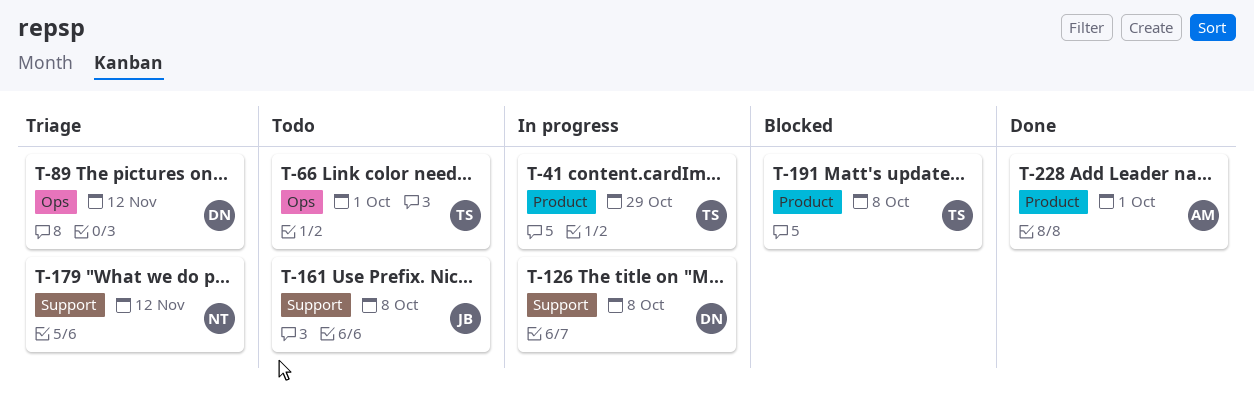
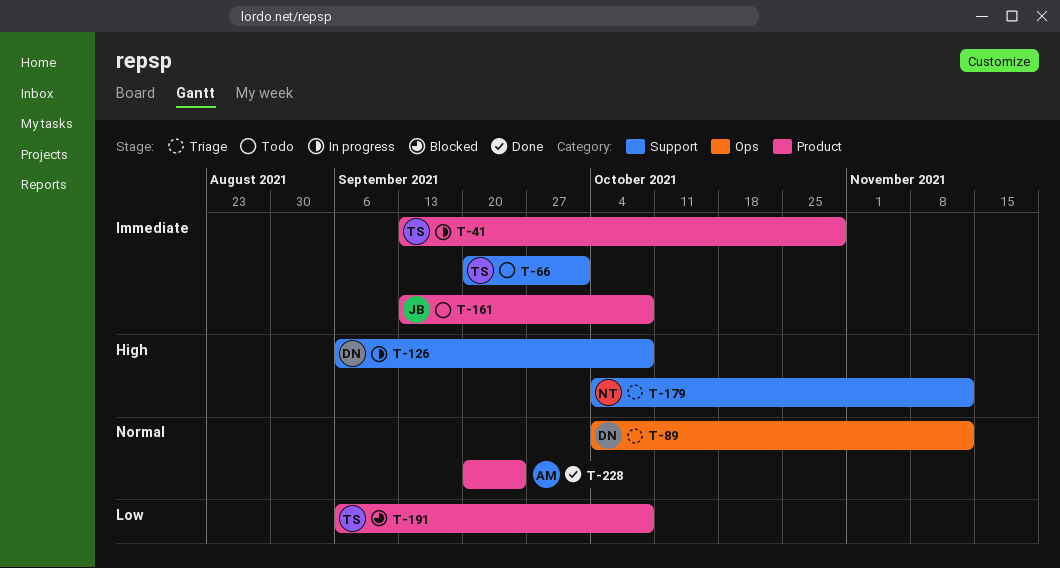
T-66, label: Ops -> Support
T-161, label: Support -> Product
T-228, due: Oct 1 -> Sep 24

